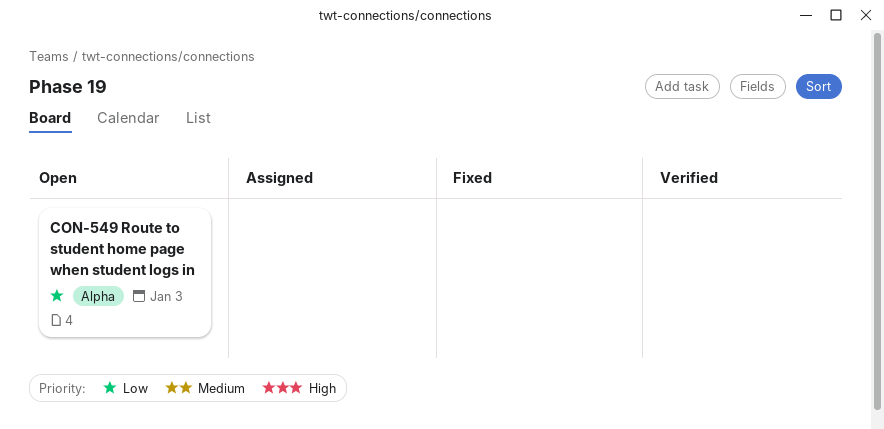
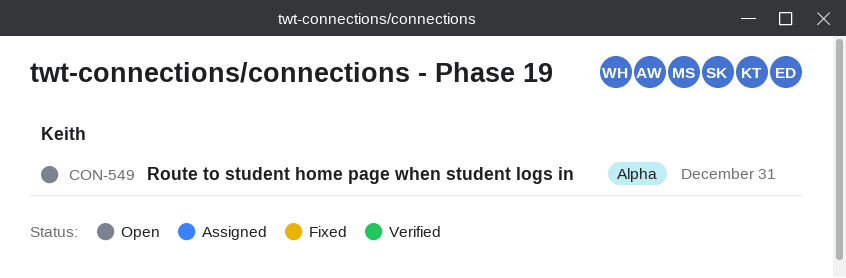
CON-549, due: Jan 3 -> Dec 31

